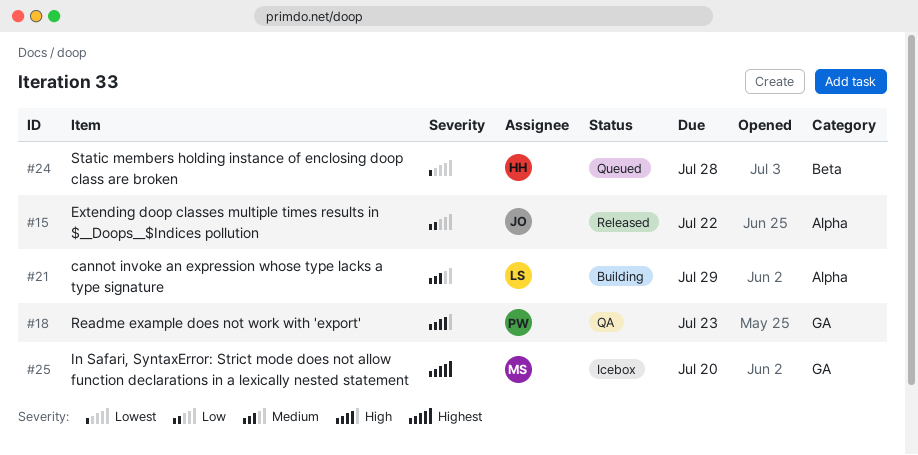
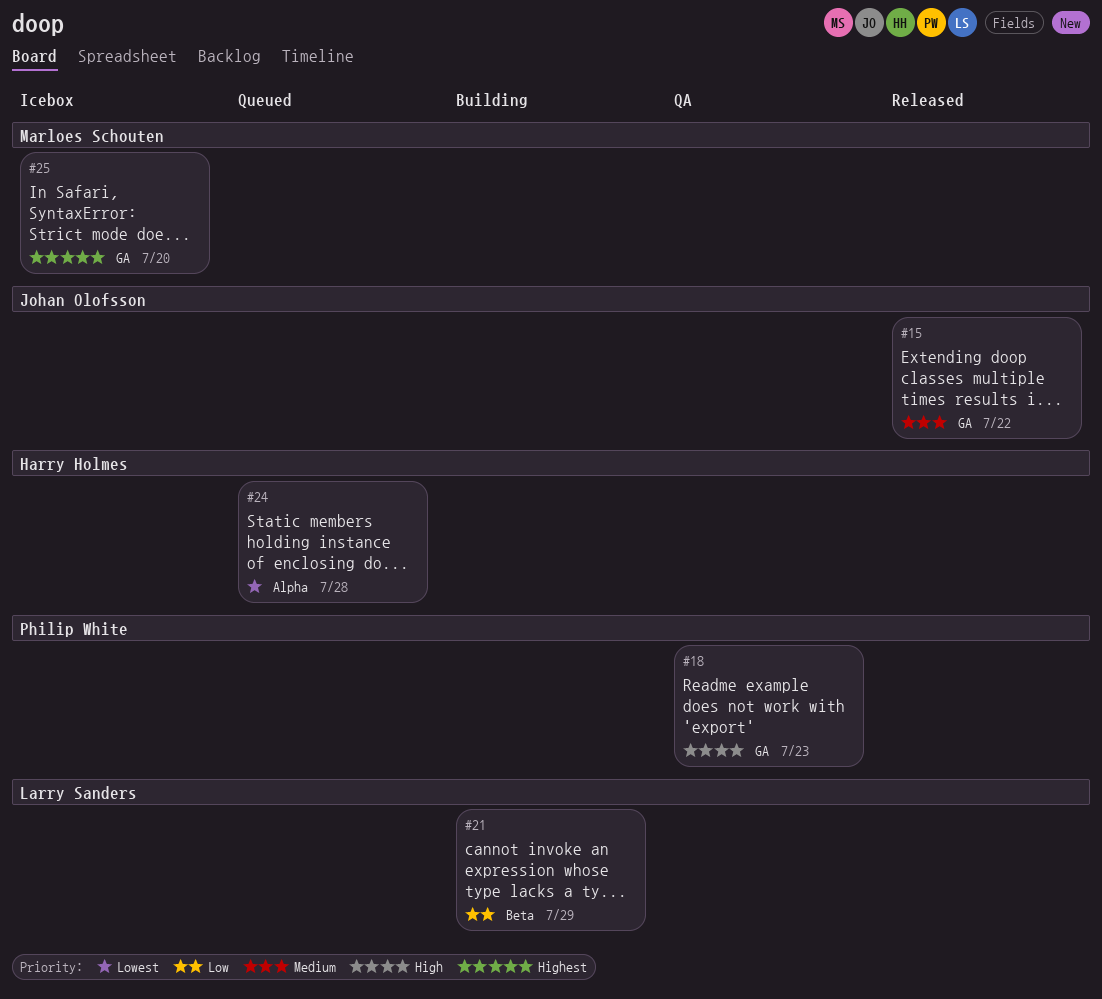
#15, priority: Low -> Medium
#15, label: Alpha -> GA
#21, priority: Medium -> Low
#21, label: Alpha -> Beta
#24, label: Beta -> Alpha

